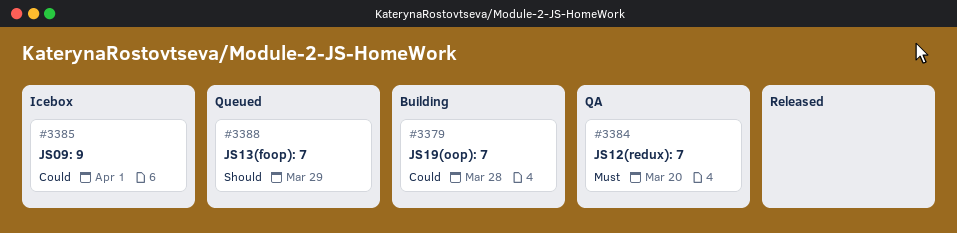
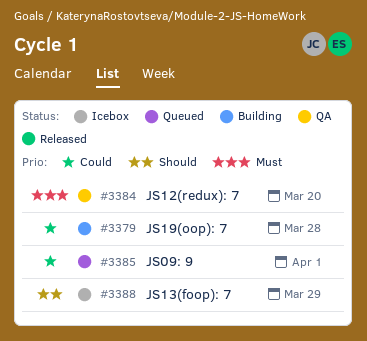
#3385, status: Icebox -> Queued
#3388, status: Queued -> Icebox

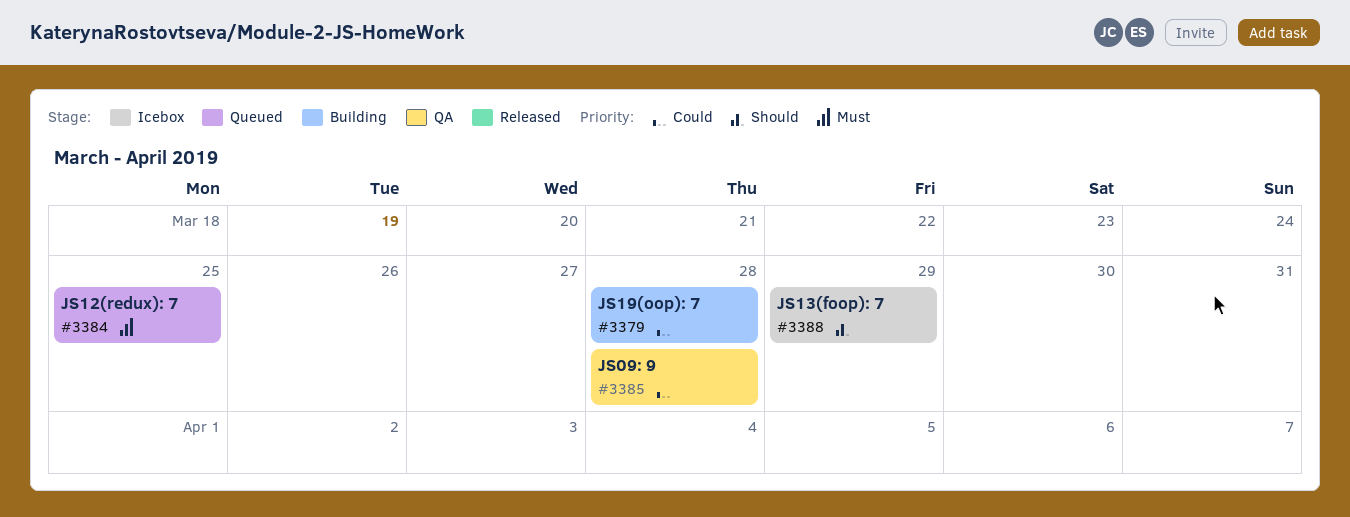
#3384, status: QA -> Queued
#3384, due: Mar 20 -> Mar 25
#3385, status: Queued -> QA
#3385, due: Apr 1 -> Mar 28

